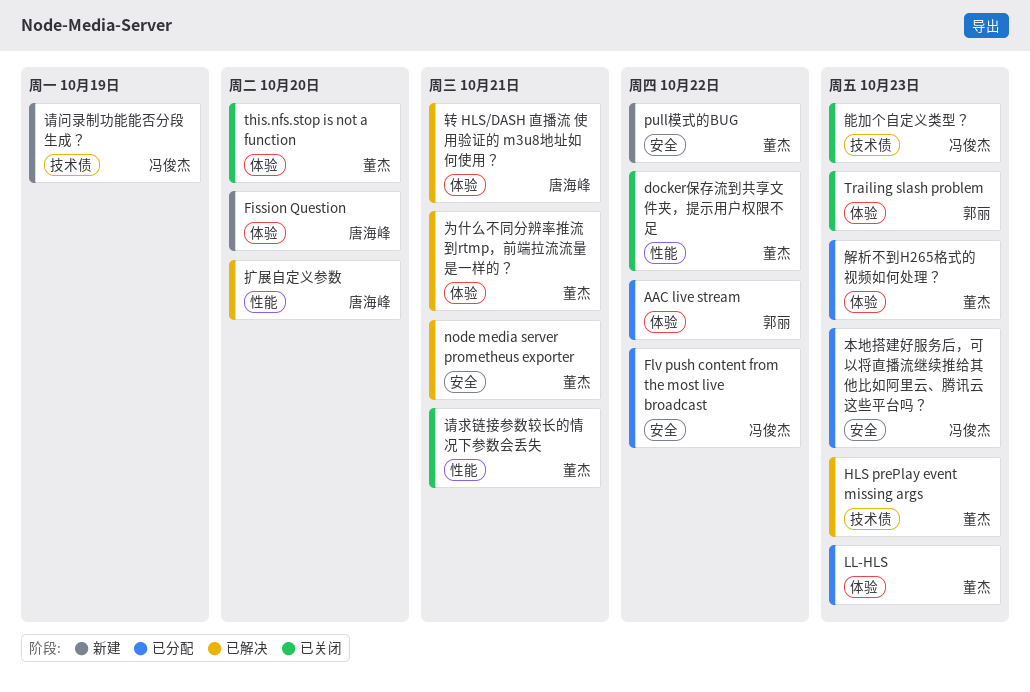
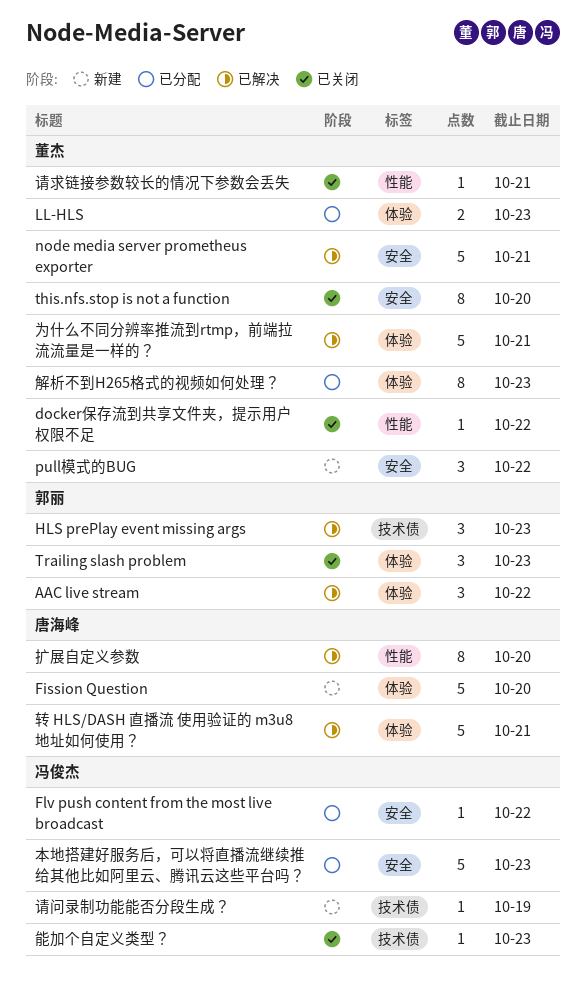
AAC live stream, status: 已分配 -> 已解决
HLS prePlay event missing args, owner: 董杰 -> 郭丽
this.nfs.stop is not a function, label: 体验 -> 安全

